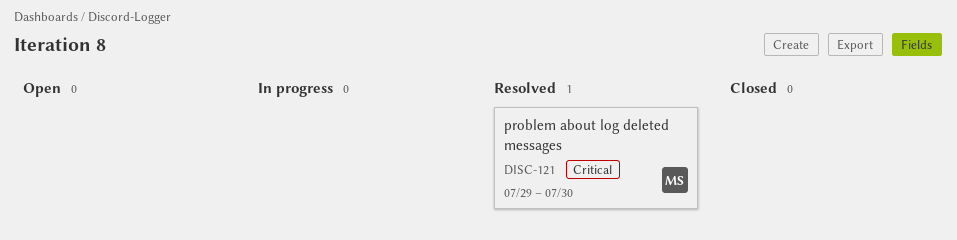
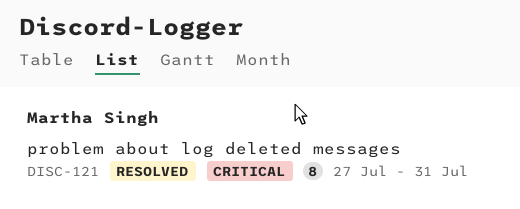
DISC-121, start: Jul 29 -> Jul 27
DISC-121, due: Jul 30 -> Jul 31

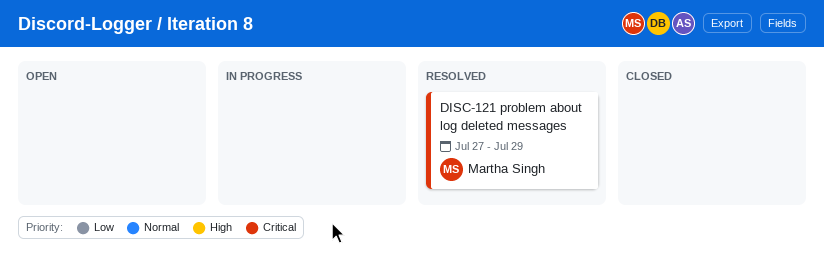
DISC-121, due: Jul 31 -> Jul 29

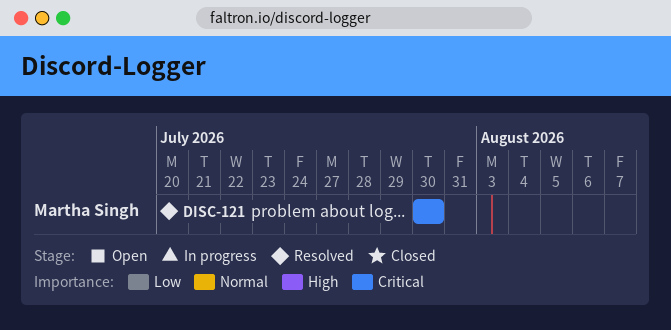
DISC-121, start: Jul 27 -> Jul 30
DISC-121, due: Jul 29 -> Jul 30

